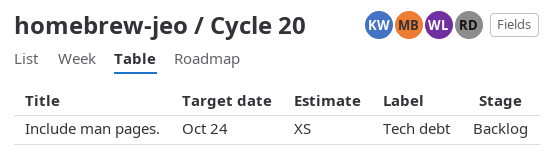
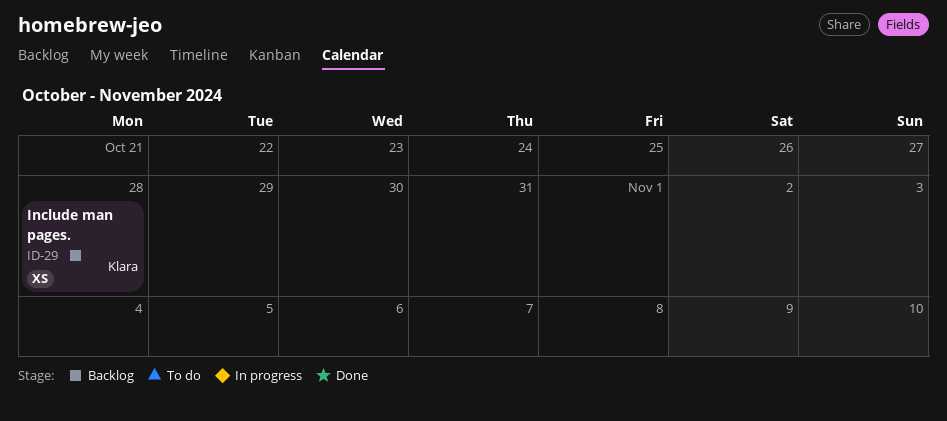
Include man pages., due: Oct 24 -> Oct 28

